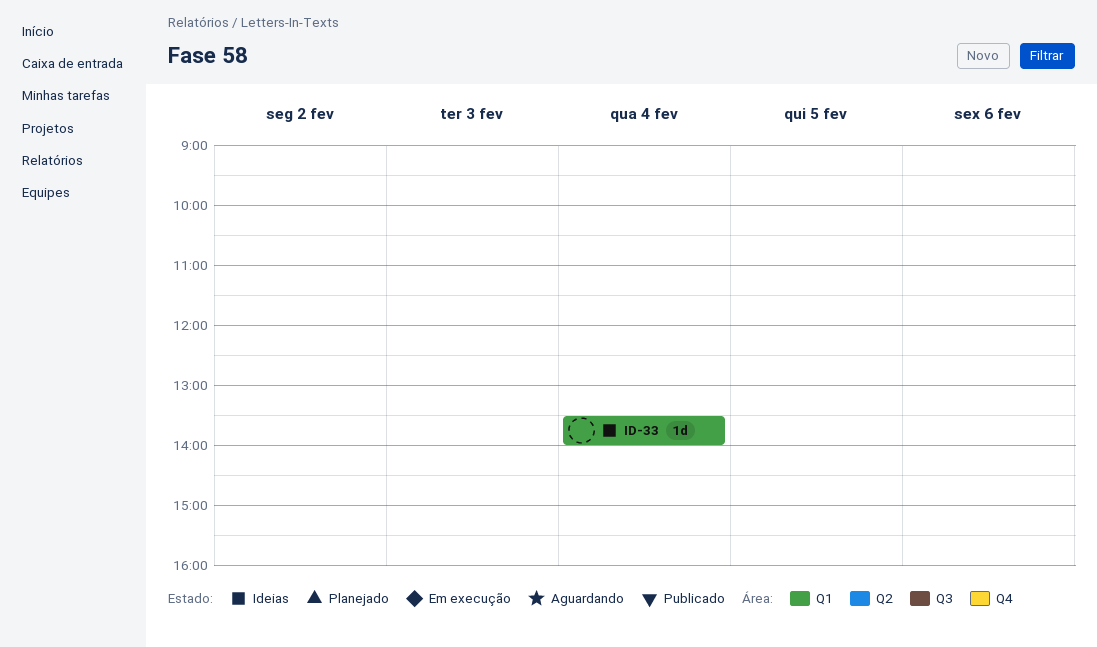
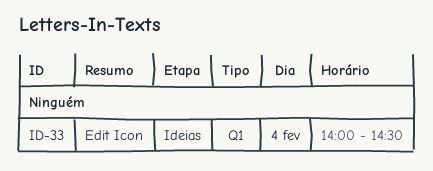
ID-33, begins: 13:30 -> 14:00
ID-33, ends: 14:00 -> 14:30

